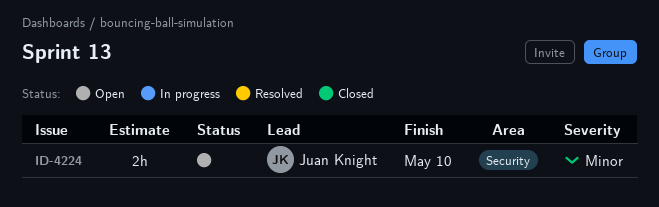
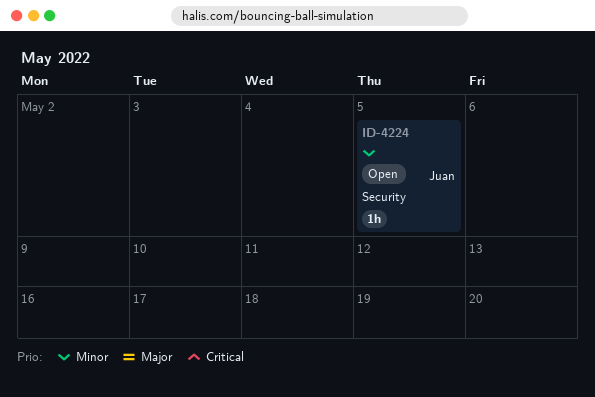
ID-4224, estimate: 2h -> 1h
ID-4224, due: May 10 -> May 5

